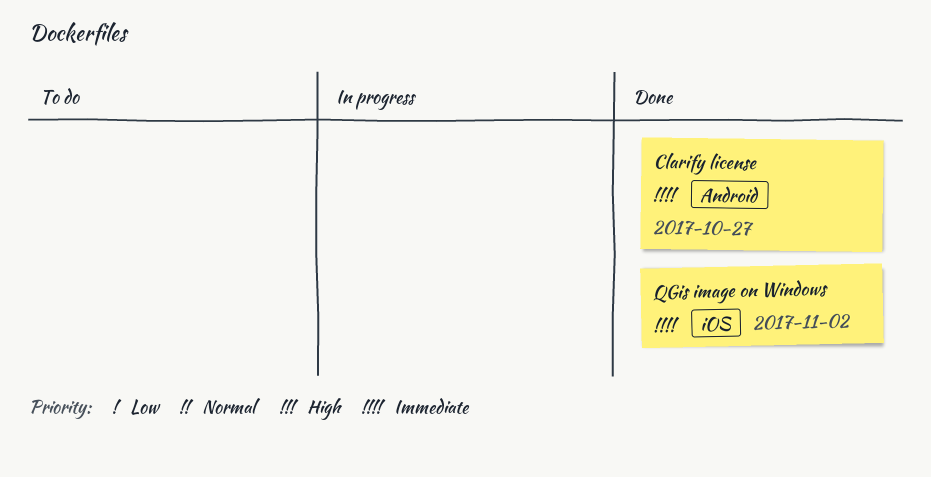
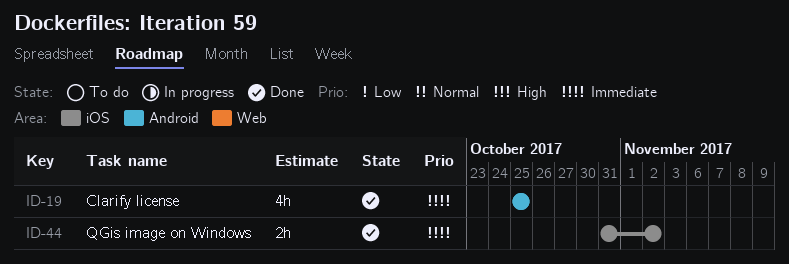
Clarify license, due: Oct 27 -> Oct 25

